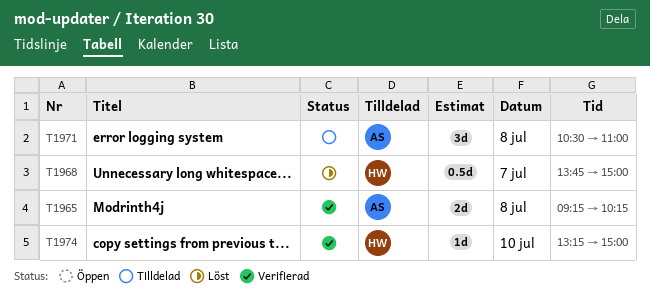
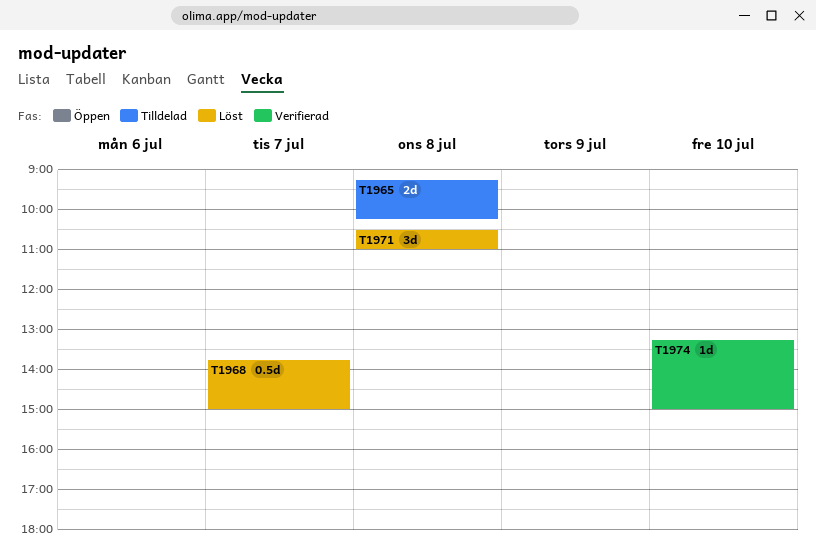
T1965, status: Verifierad -> Tilldelad
T1971, status: Tilldelad -> Löst

